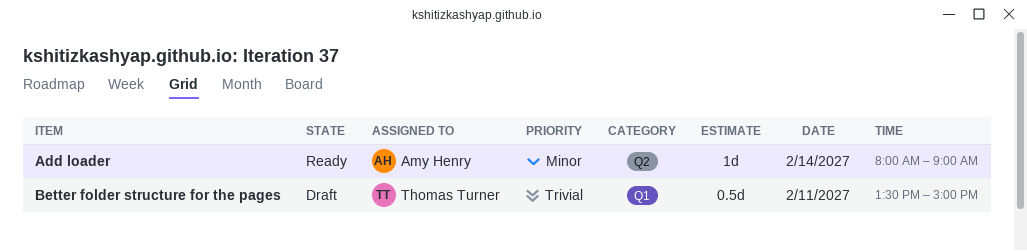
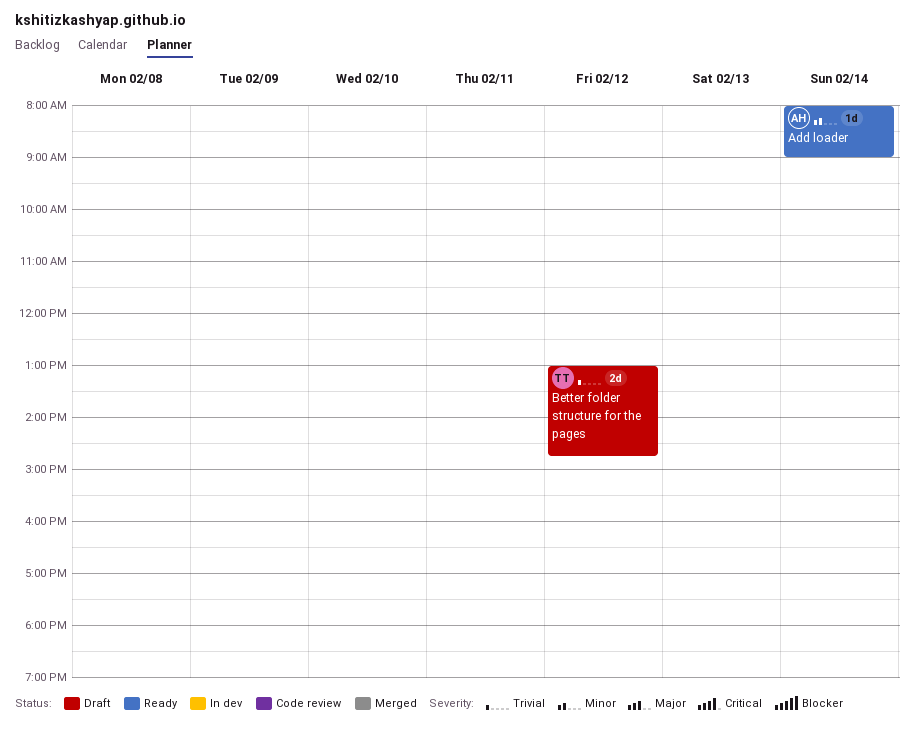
Better folder structure for the pages, estimate: 0.5d -> 2d
Better folder structure for the pages, day: Feb 11 -> Feb 12
Better folder structure for the pages, begins: 13:30 -> 13:00
Better folder structure for the pages, ends: 15:00 -> 14:45

